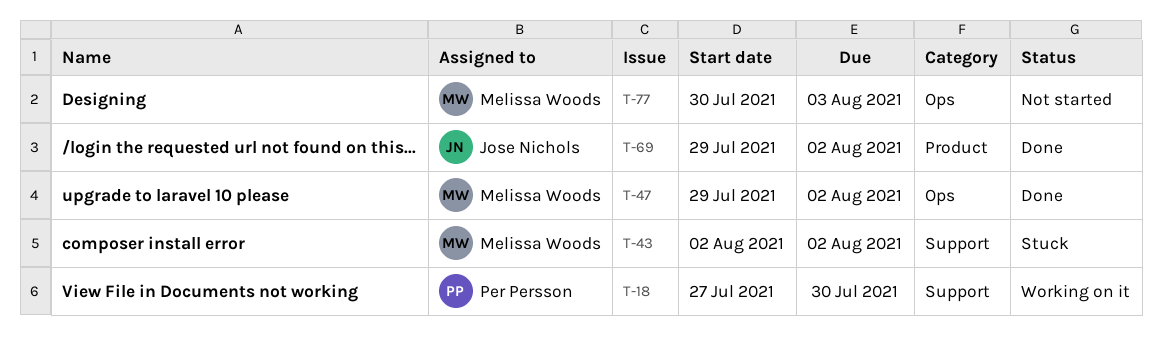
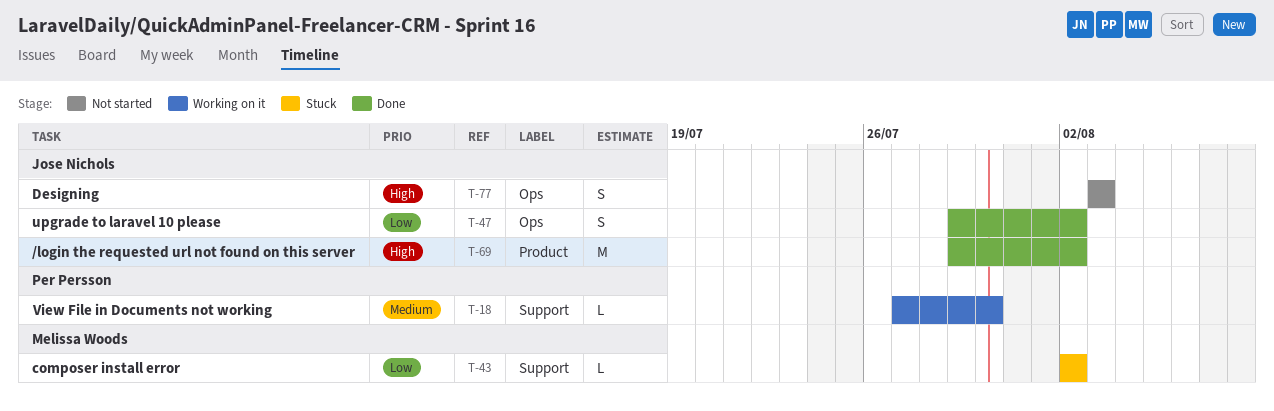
T-47, owner: Melissa Woods -> Jose Nichols
T-77, owner: Melissa Woods -> Jose Nichols
T-77, start: Jul 30 -> Aug 3

